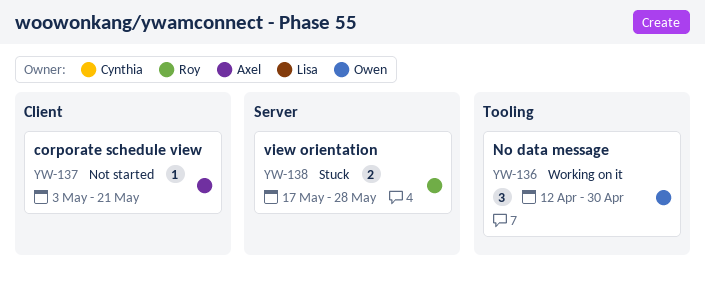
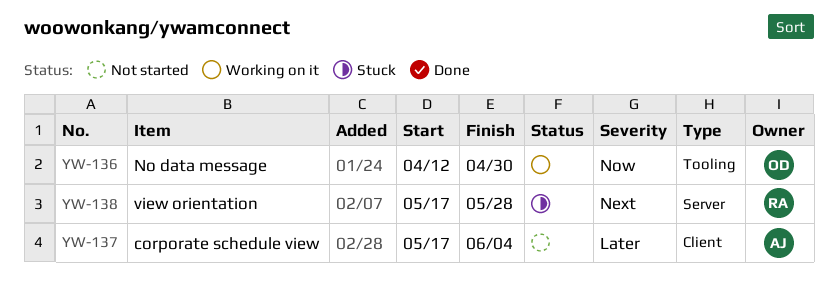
YW-137, start: May 3 -> May 17
YW-137, due: May 21 -> Jun 4

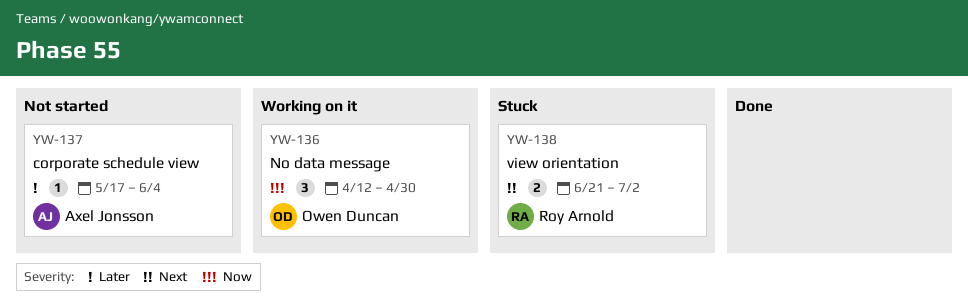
YW-138, start: May 17 -> Jun 21
YW-138, due: May 28 -> Jul 2

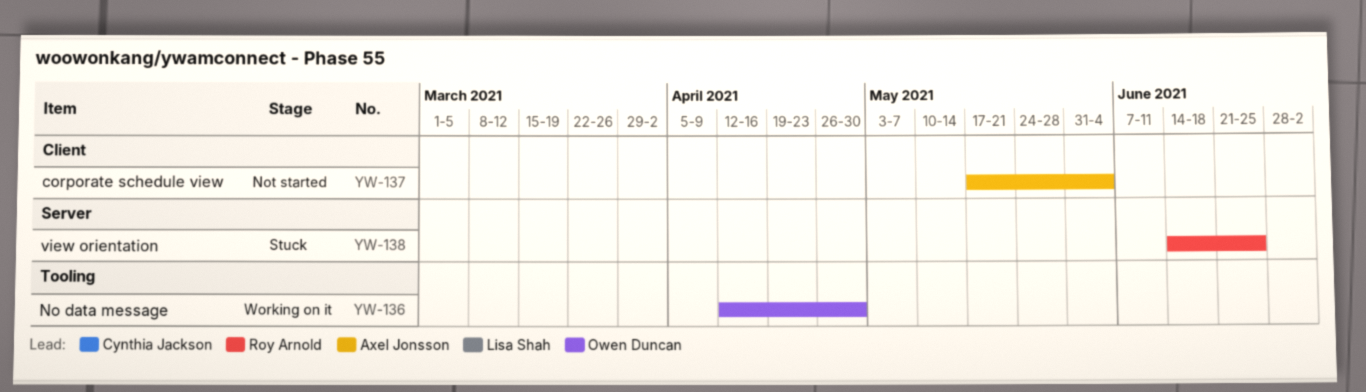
YW-138, start: Jun 21 -> Jun 14
YW-138, due: Jul 2 -> Jun 25

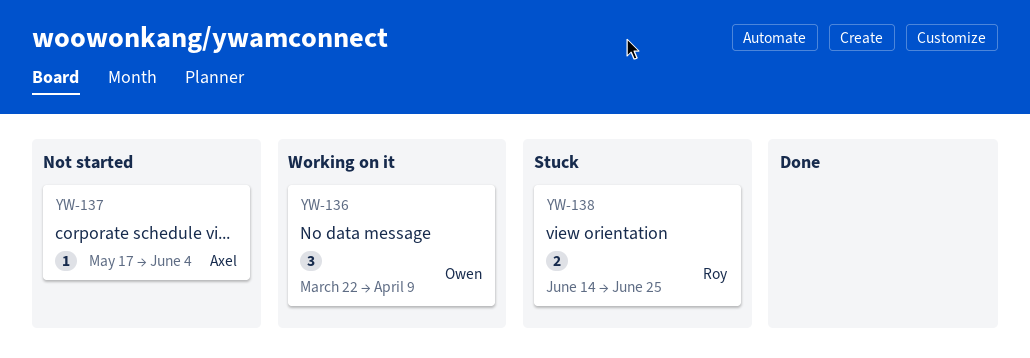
YW-136, start: Apr 12 -> Mar 22
YW-136, due: Apr 30 -> Apr 9

